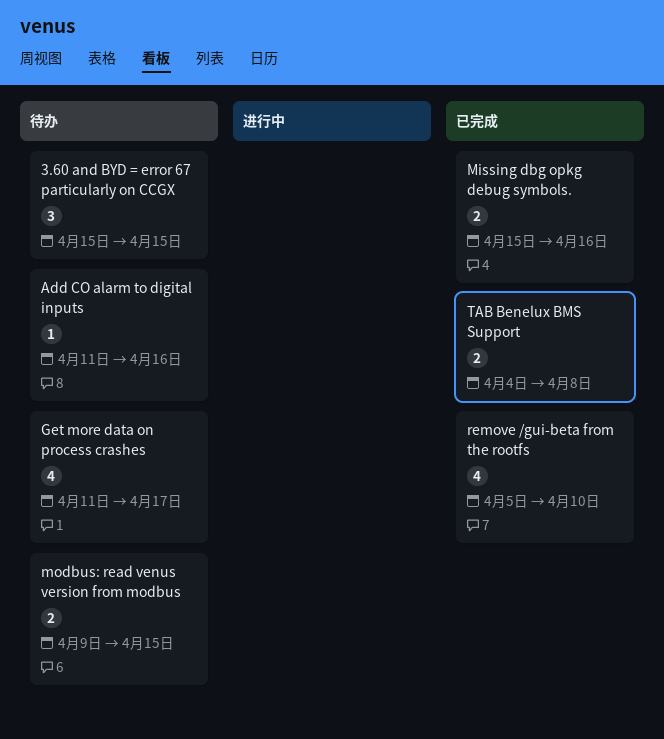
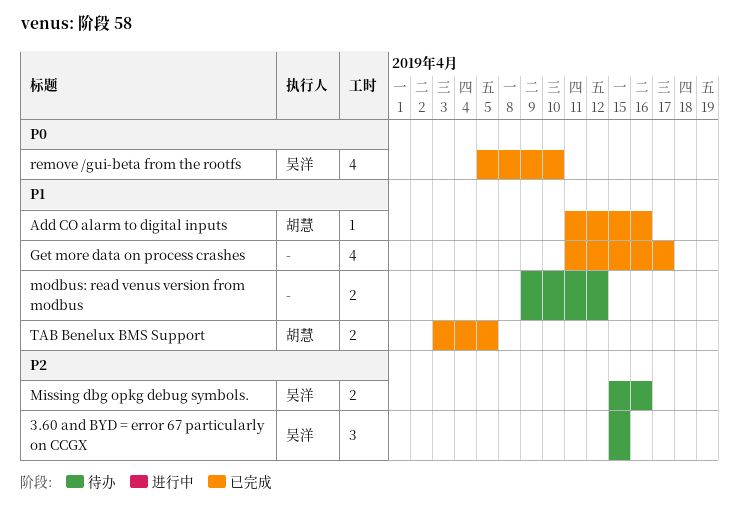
Add CO alarm to digital inputs, status: 待办 -> 已完成
Get more data on process crashes, status: 待办 -> 已完成
Missing dbg opkg debug symbols., status: 已完成 -> 待办
modbus: read venus version from modbus, due: Apr 15 -> Apr 12
TAB Benelux BMS Support, start: Apr 4 -> Apr 3
TAB Benelux BMS Support, due: Apr 8 -> Apr 5

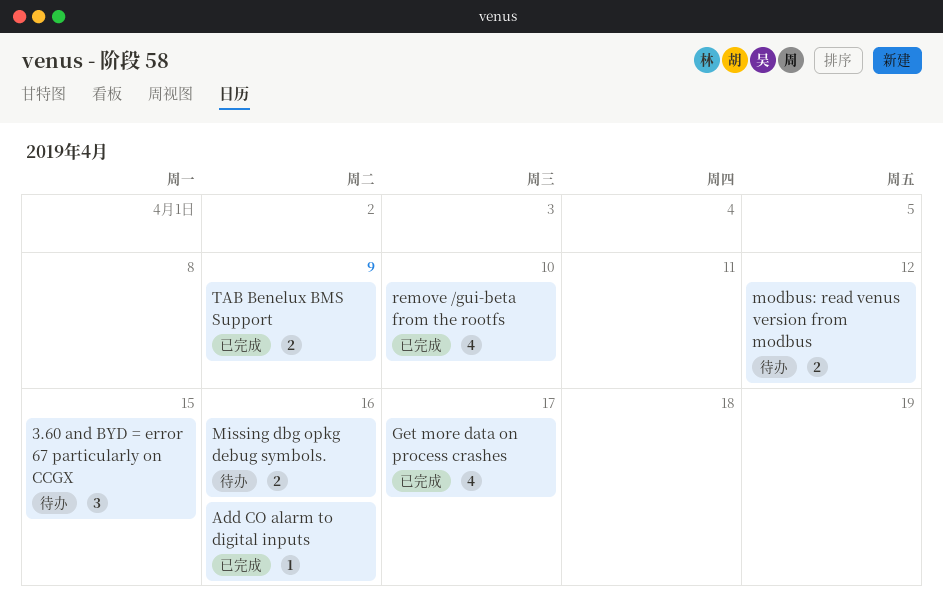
TAB Benelux BMS Support, due: Apr 5 -> Apr 9

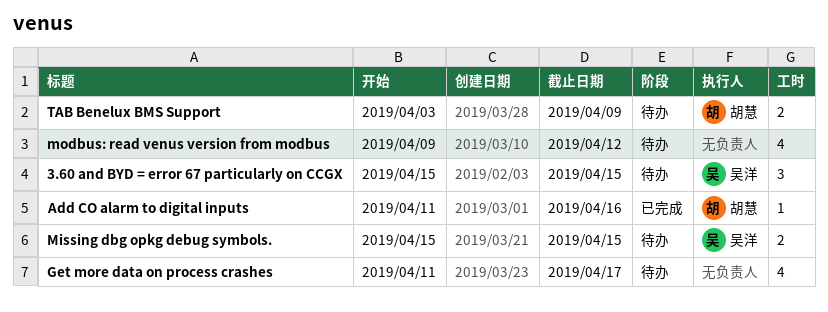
Get more data on process crashes, status: 已完成 -> 待办
Missing dbg opkg debug symbols., due: Apr 16 -> Apr 15
modbus: read venus version from modbus, estimate: 2 -> 4
remove /gui-beta from the rootfs: present -> none
TAB Benelux BMS Support, status: 已完成 -> 待办

